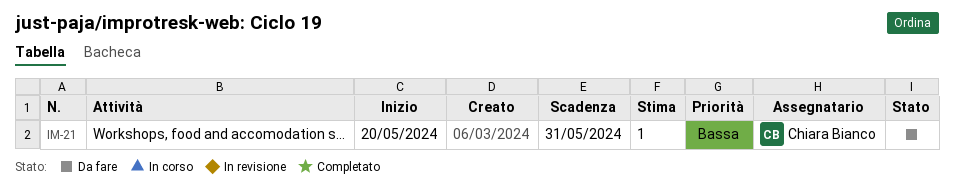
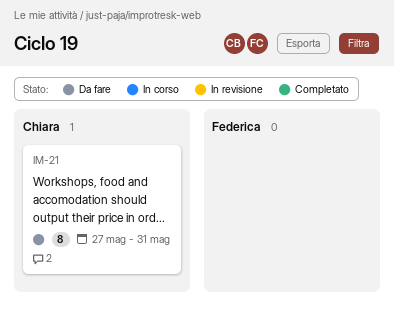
IM-21, estimate: 1 -> 8
IM-21, start: May 20 -> May 27

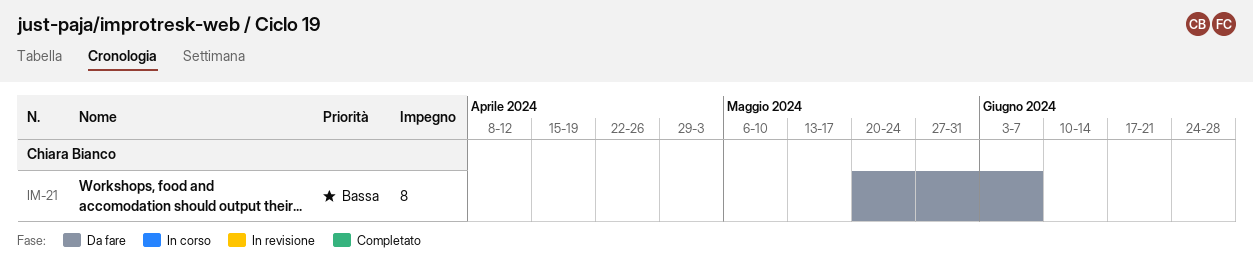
IM-21, start: May 27 -> May 20
IM-21, due: May 31 -> Jun 7

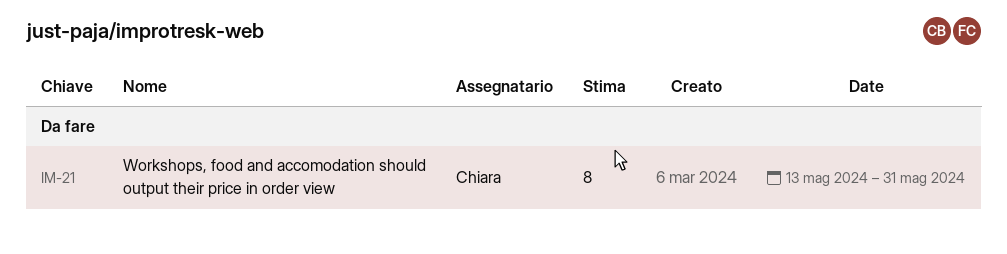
IM-21, start: May 20 -> May 13
IM-21, due: Jun 7 -> May 31

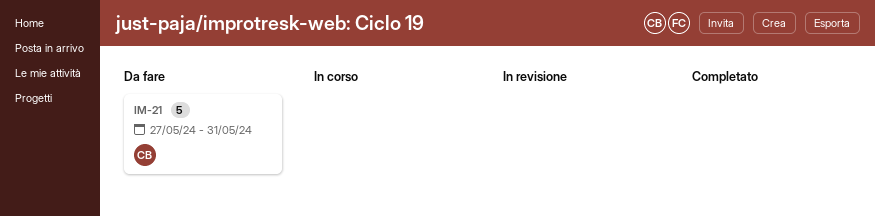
IM-21, estimate: 8 -> 5
IM-21, start: May 13 -> May 27

